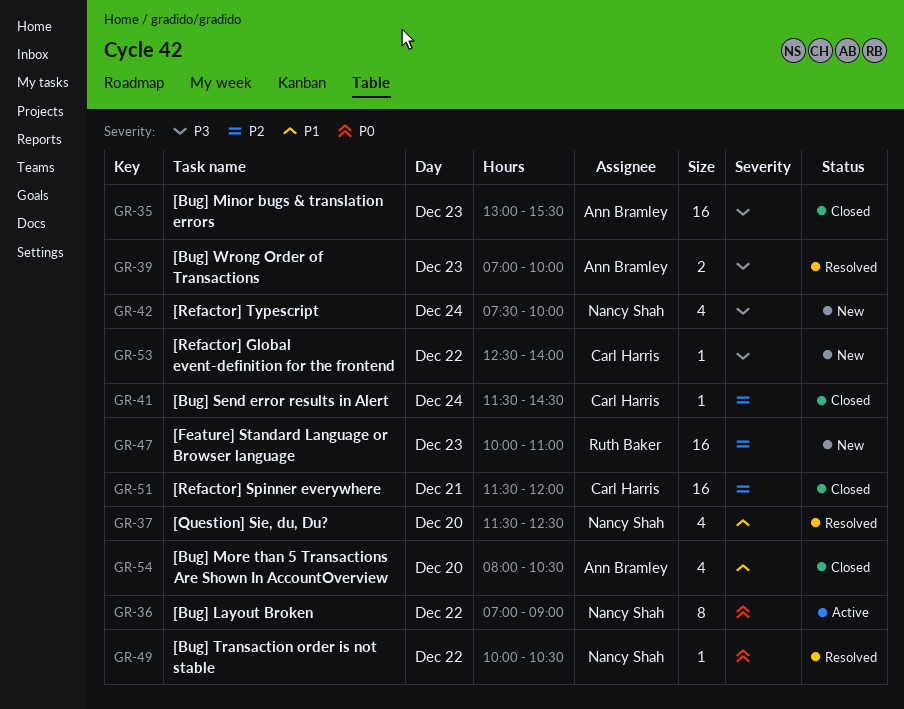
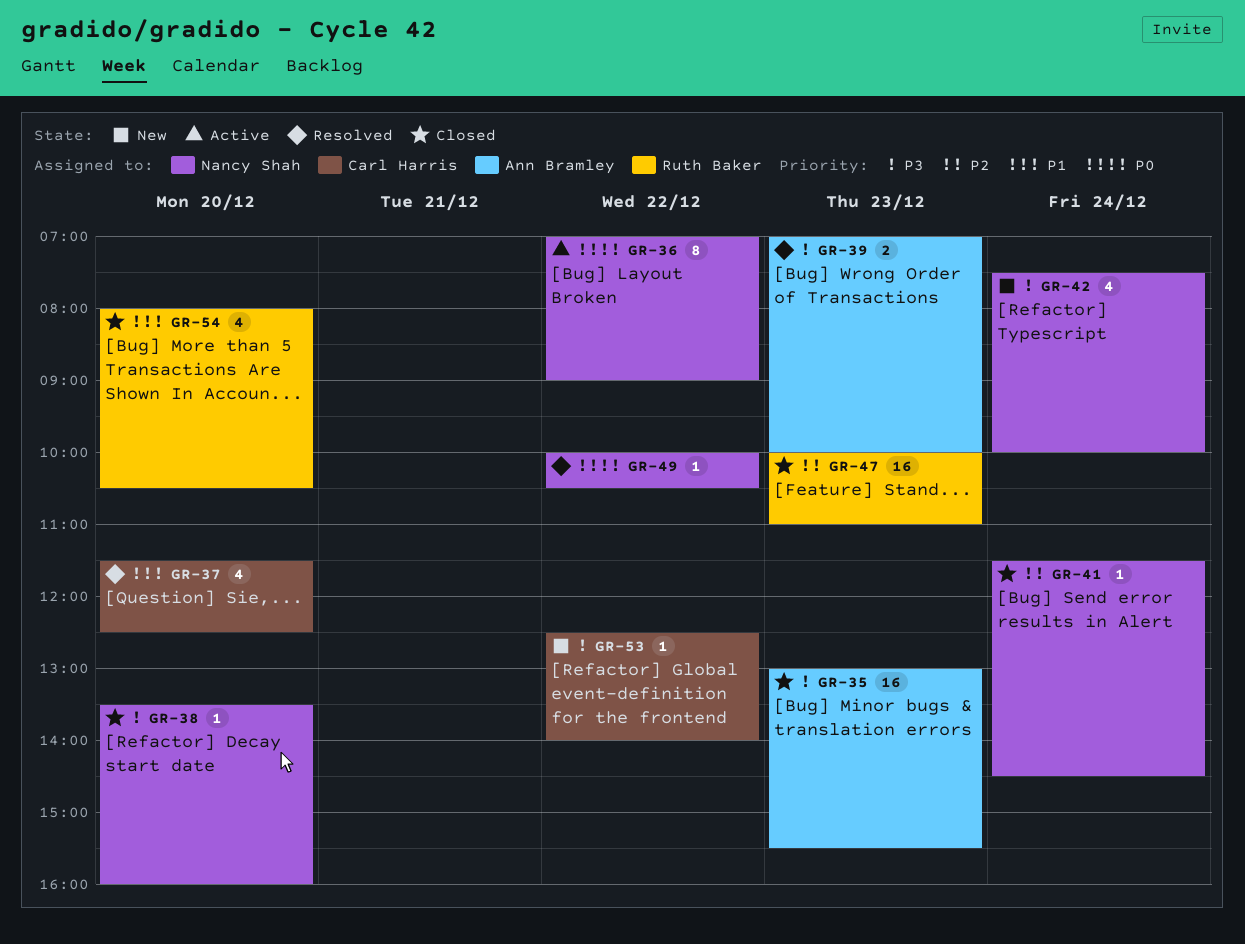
GR-37, owner: Nancy Shah -> Carl Harris
GR-38: none -> present
GR-41, owner: Carl Harris -> Nancy Shah
GR-47, status: New -> Closed
GR-51: present -> none
GR-54, owner: Ann Bramley -> Ruth Baker

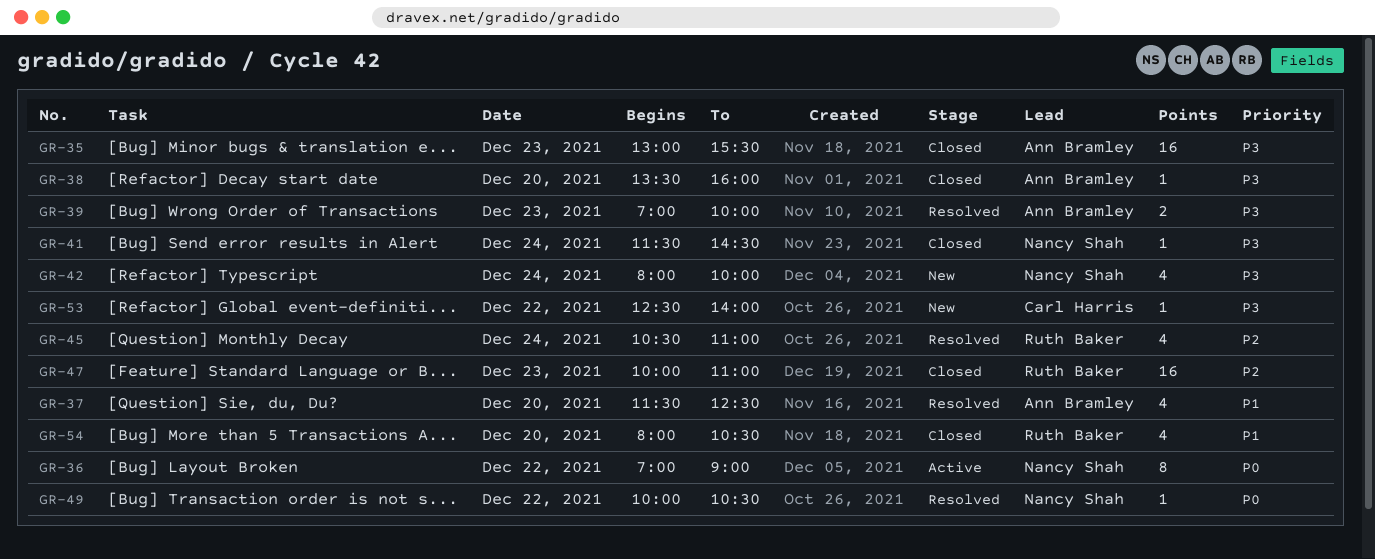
GR-37, owner: Carl Harris -> Ann Bramley
GR-38, owner: Nancy Shah -> Ann Bramley
GR-41, priority: P2 -> P3
GR-42, begins: 07:30 -> 08:00
GR-45: none -> present

